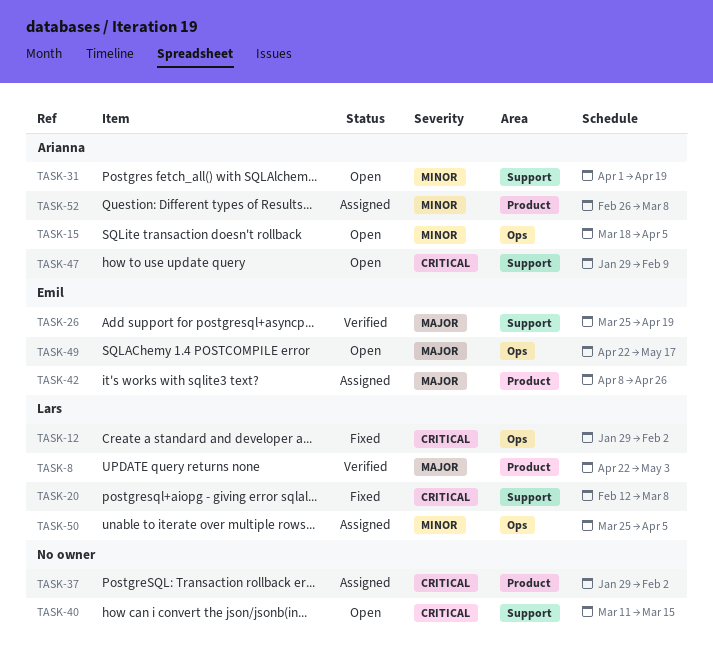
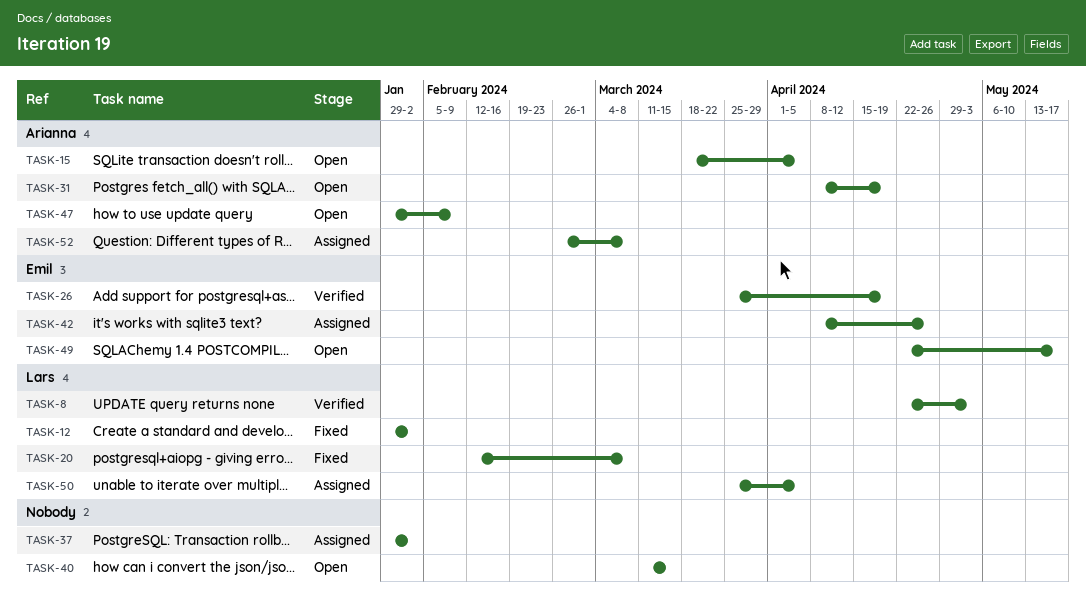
TASK-31, start: Apr 1 -> Apr 8

